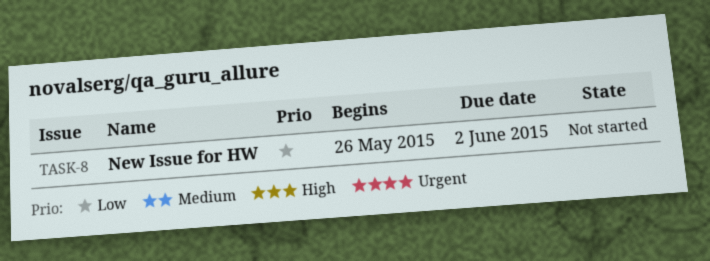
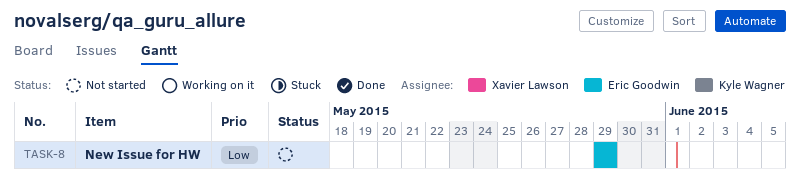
TASK-8, start: May 26 -> May 29
TASK-8, due: Jun 2 -> May 29

